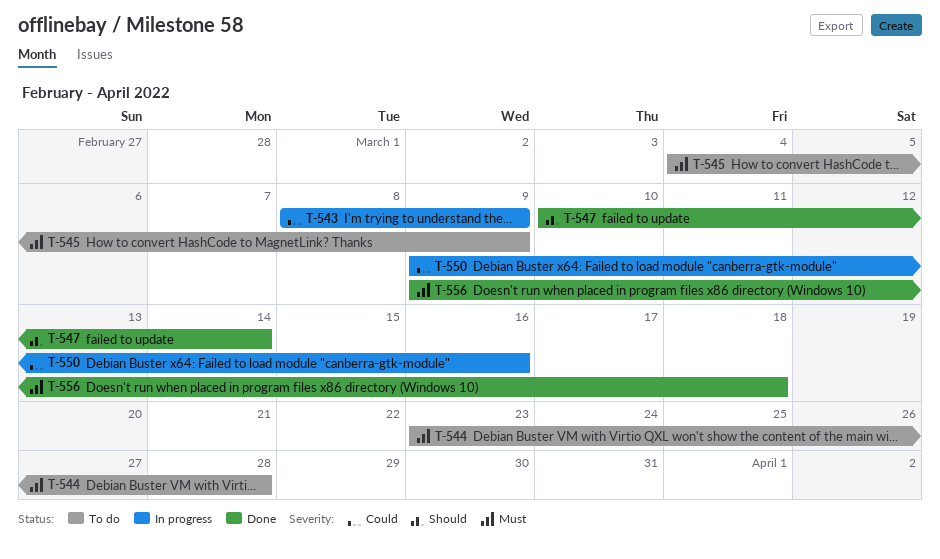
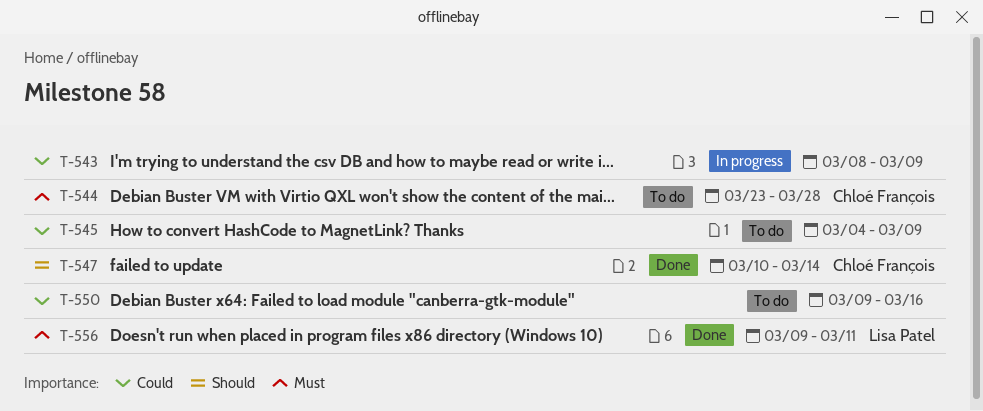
T-545, priority: Must -> Could
T-550, status: In progress -> To do
T-556, due: Mar 18 -> Mar 11

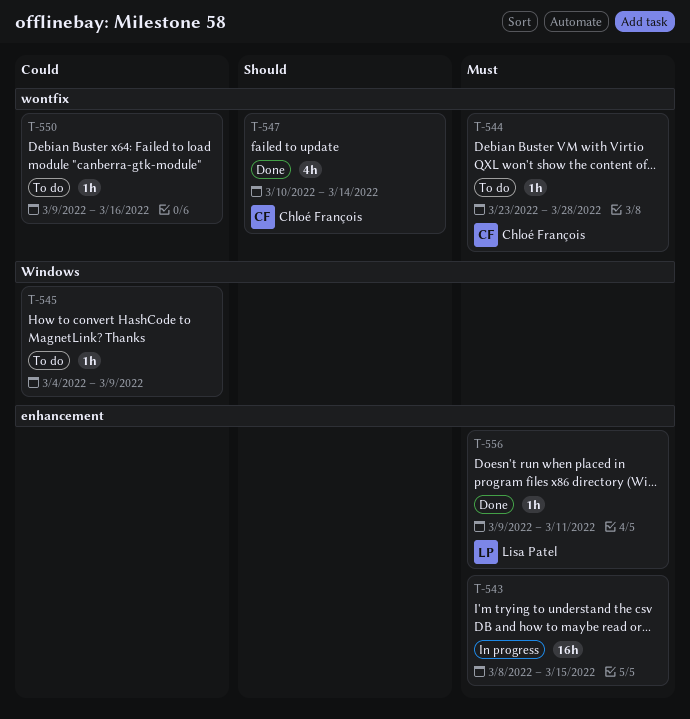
T-543, priority: Could -> Must
T-543, due: Mar 9 -> Mar 15

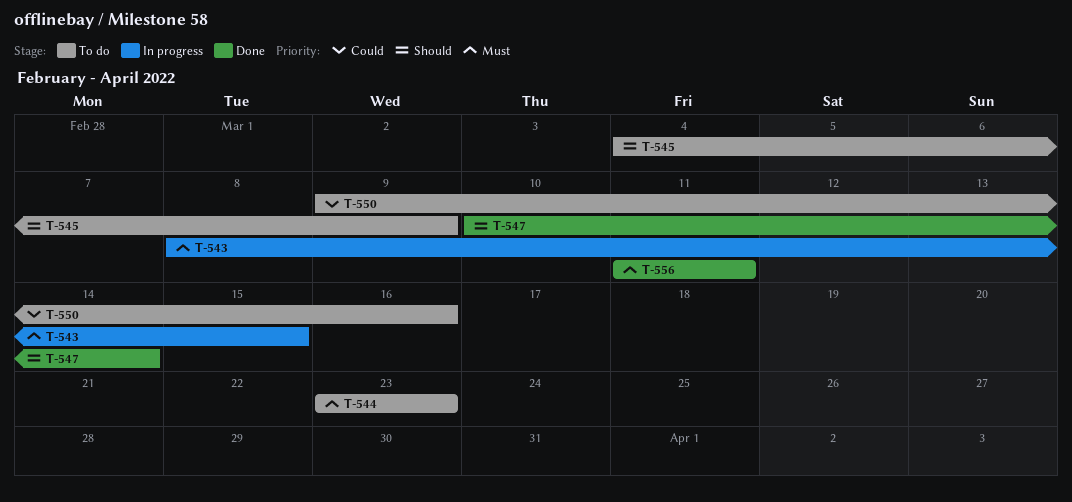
T-544, due: Mar 28 -> Mar 23
T-545, priority: Could -> Should
T-556, start: Mar 9 -> Mar 11

